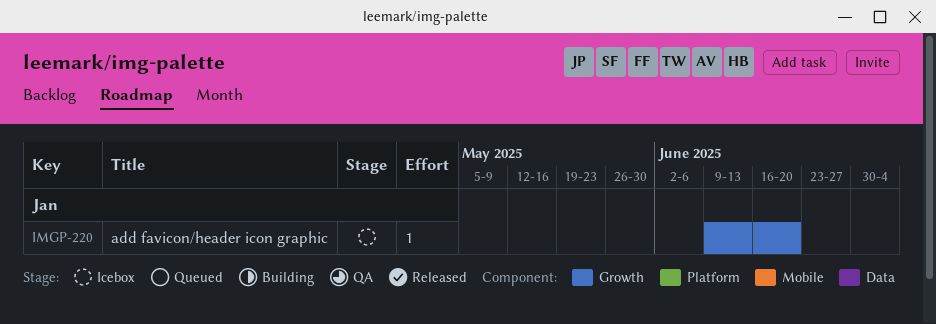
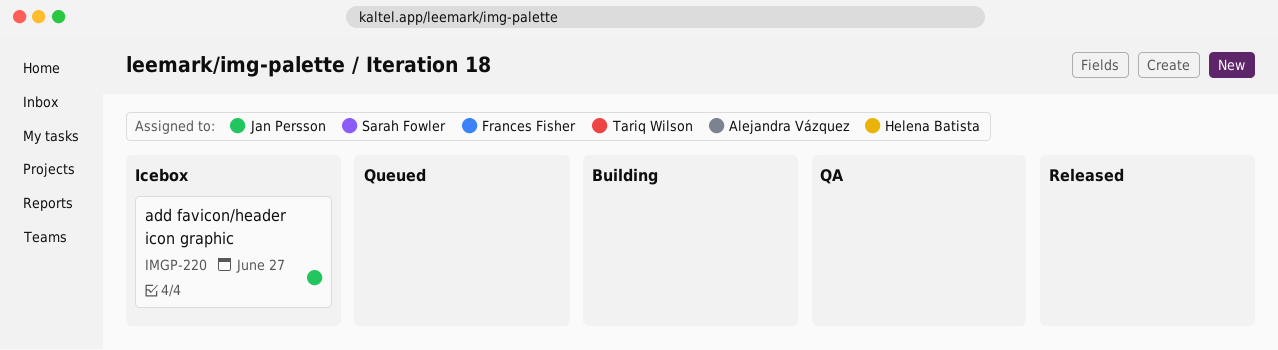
IMGP-220, due: Jun 20 -> Jun 27

